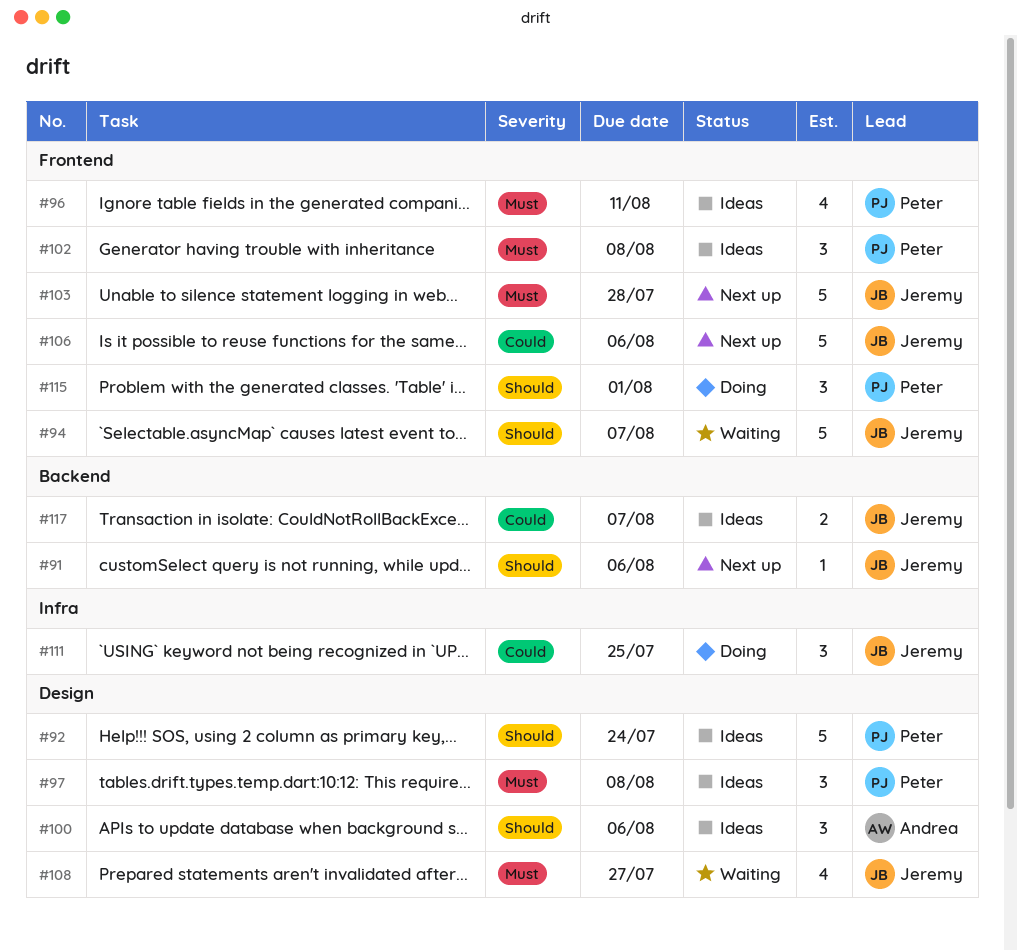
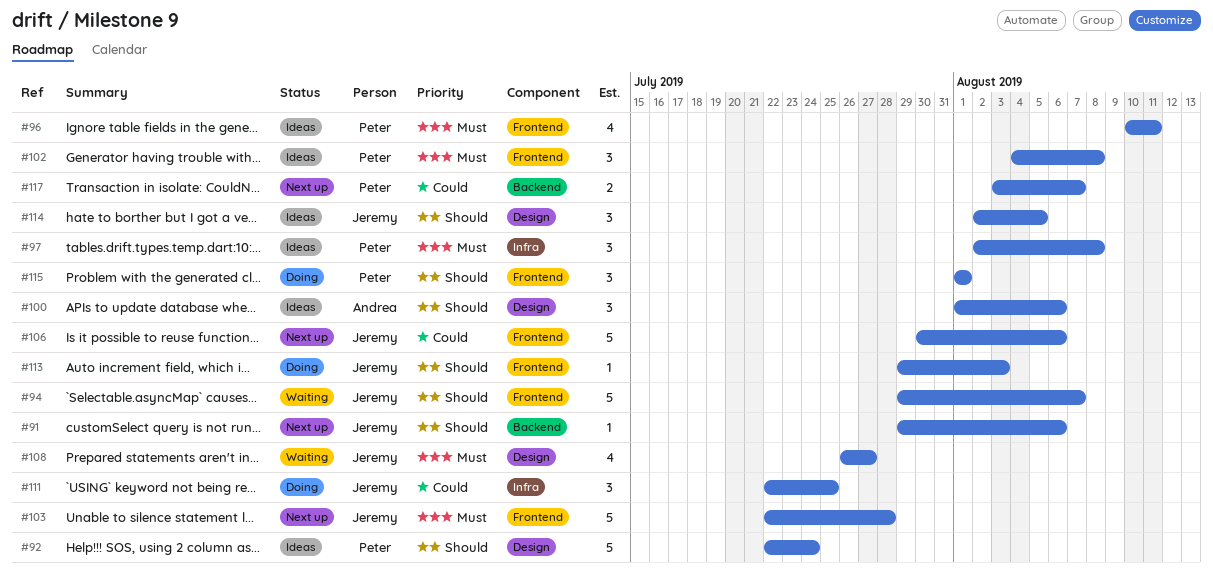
#97, label: Design -> Infra
#113: none -> present
#114: none -> present
#117, status: Ideas -> Next up
#117, owner: Jeremy -> Peter

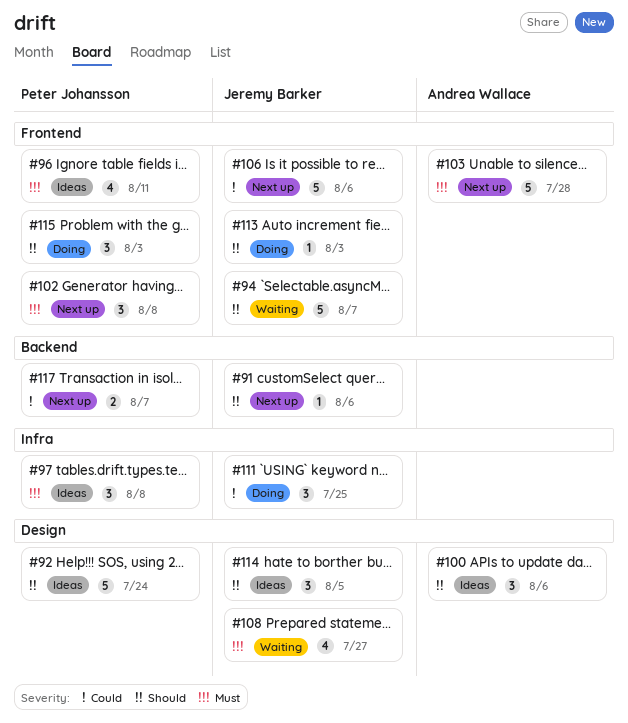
#102, status: Ideas -> Next up
#103, owner: Jeremy Barker -> Andrea Wallace
#115, due: Aug 1 -> Aug 3

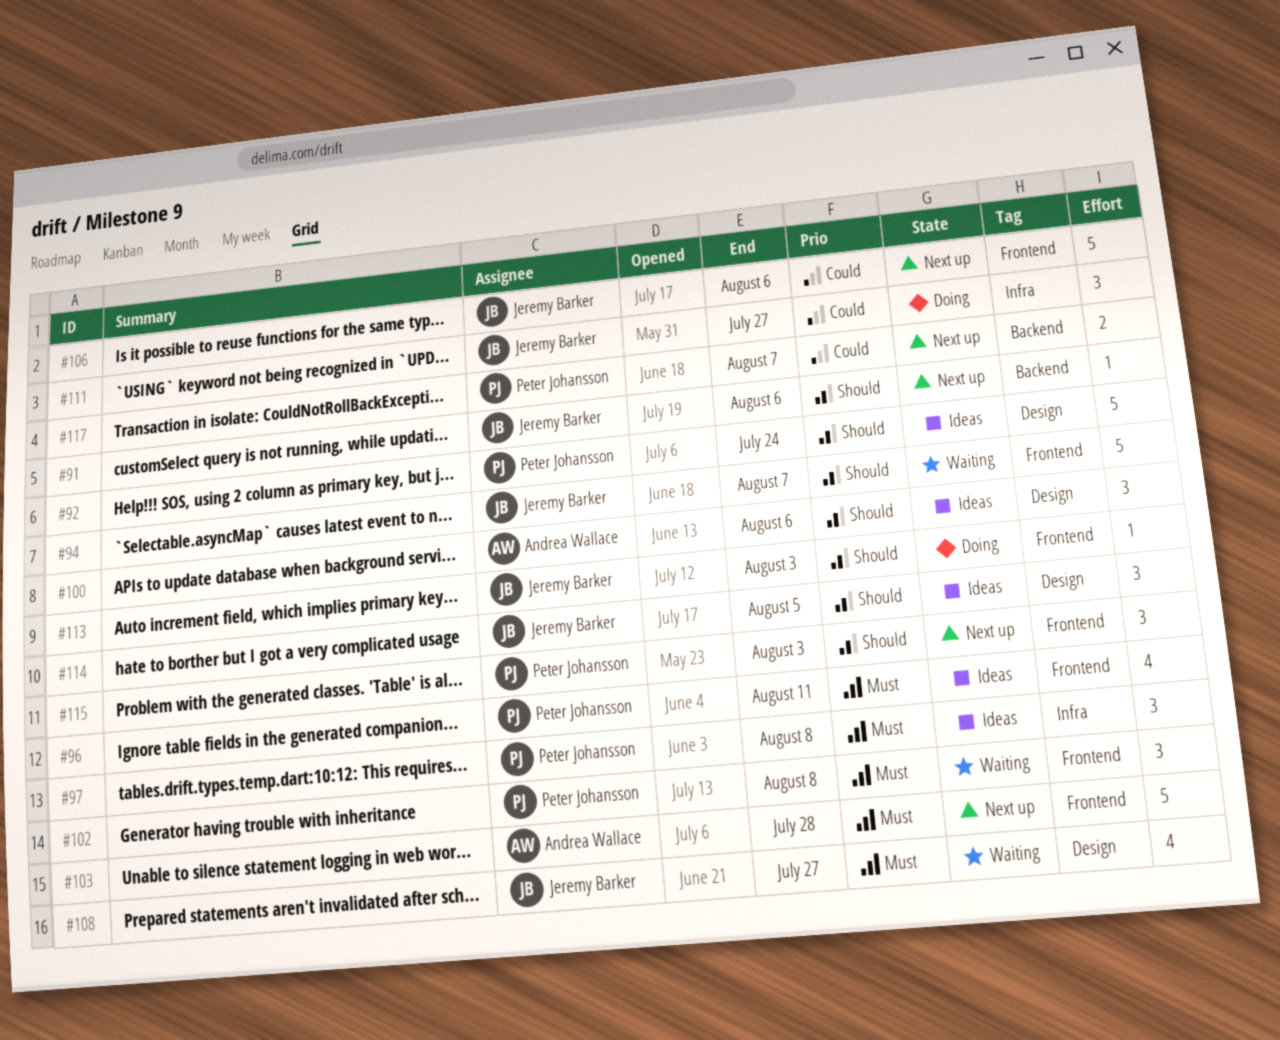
#102, status: Next up -> Waiting
#111, due: Jul 25 -> Jul 27
#115, status: Doing -> Next up

